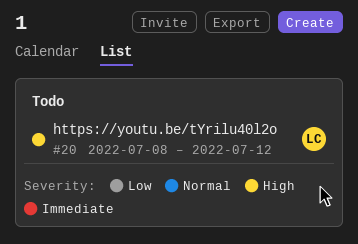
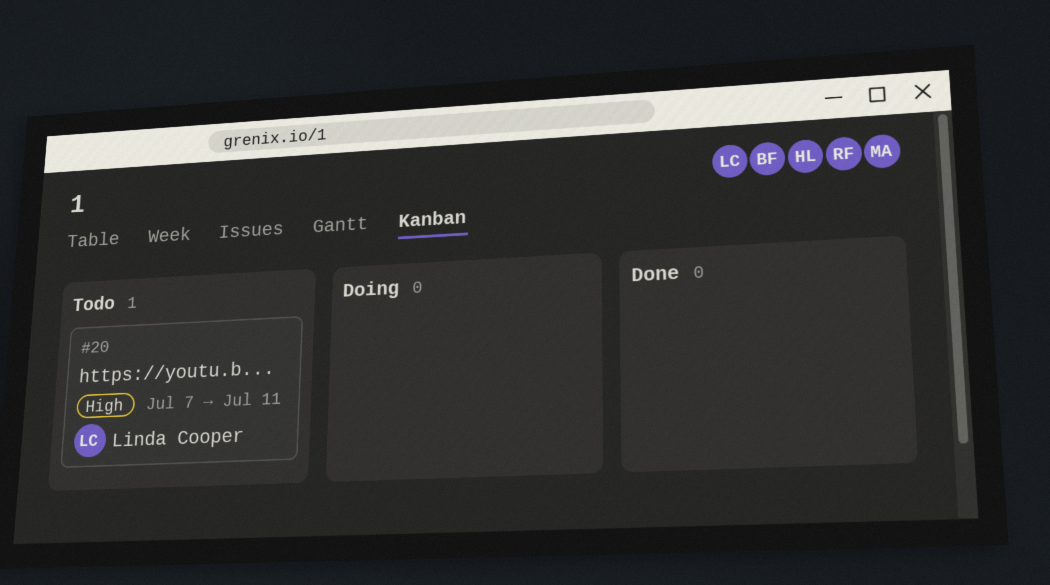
#20, start: Jul 8 -> Jul 7
#20, due: Jul 12 -> Jul 11

